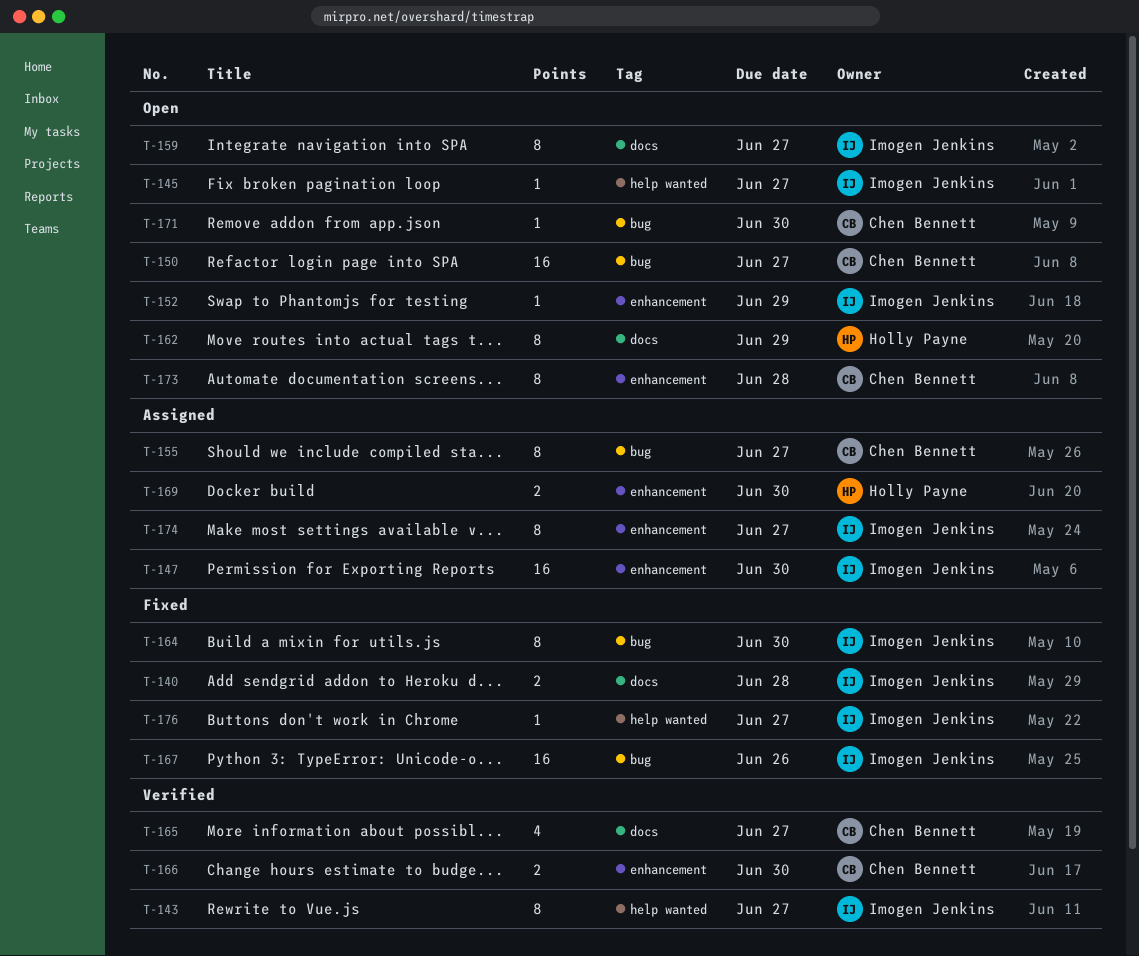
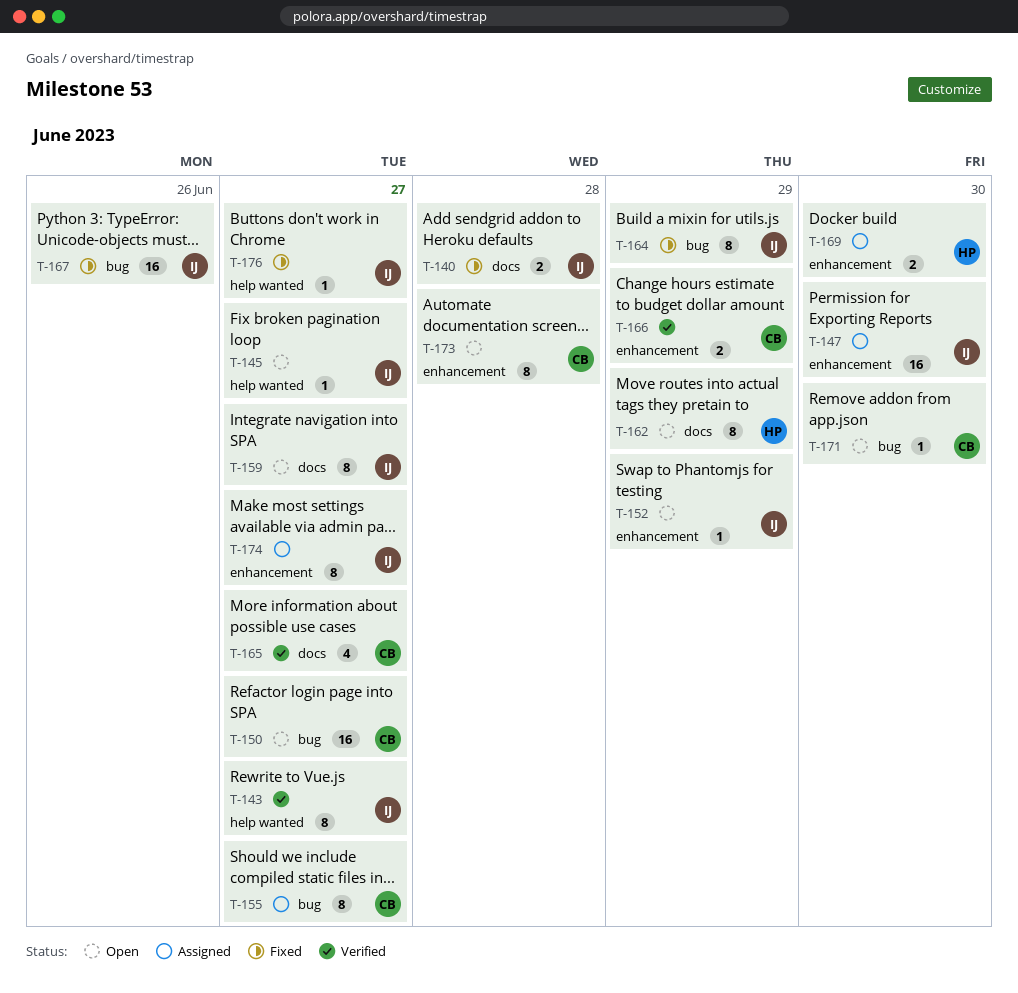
T-164, due: Jun 30 -> Jun 29
T-166, due: Jun 30 -> Jun 29

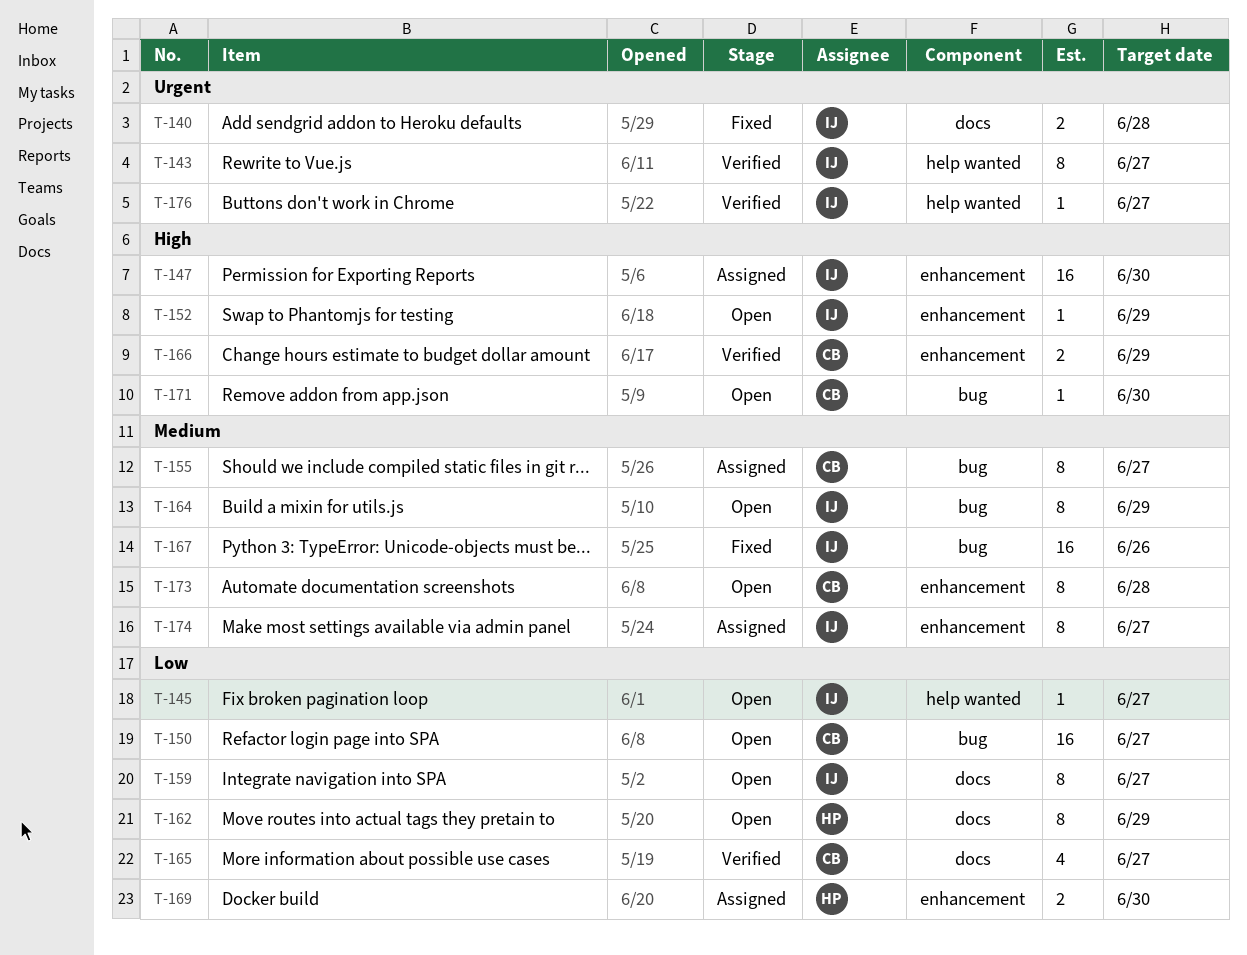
T-164, status: Fixed -> Open
T-176, status: Fixed -> Verified

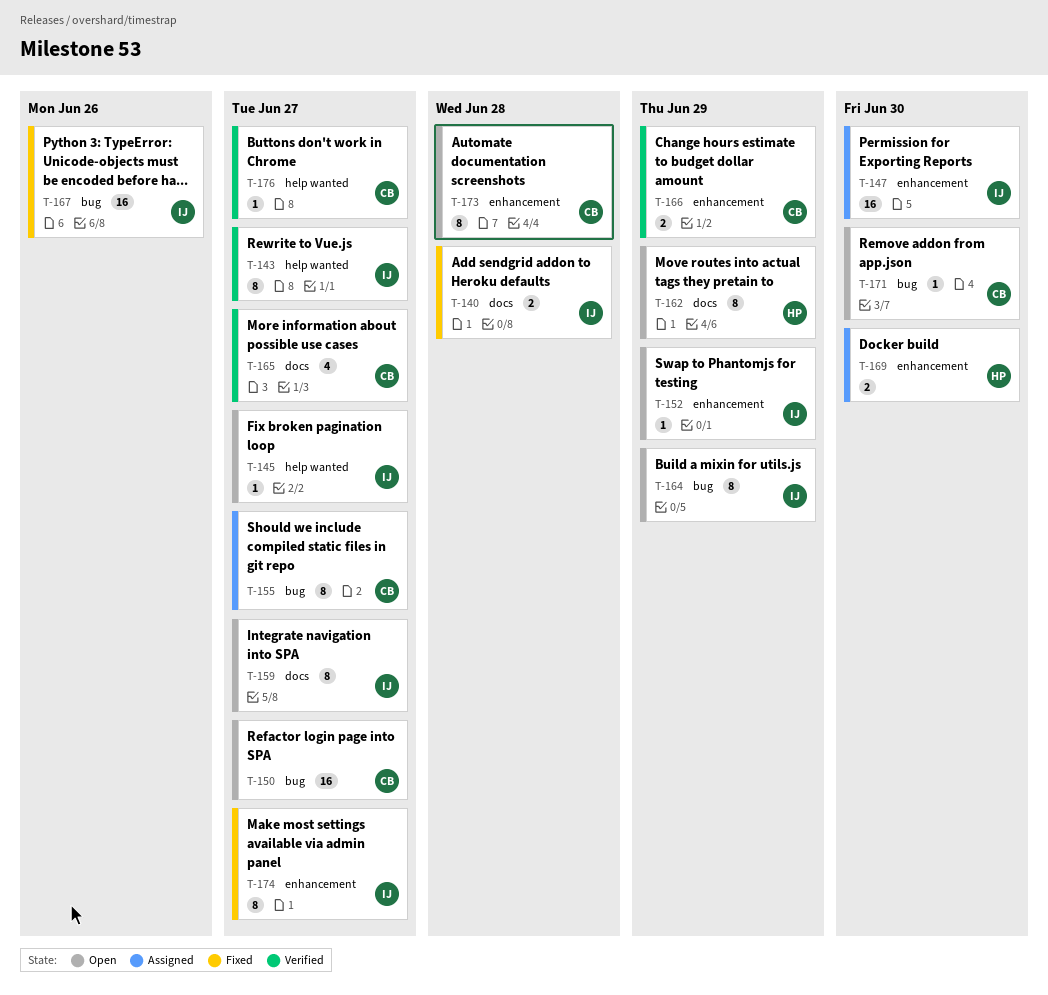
T-174, status: Assigned -> Fixed
T-176, owner: IJ -> CB

